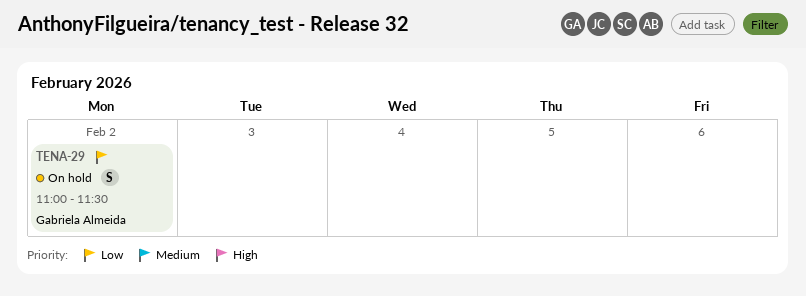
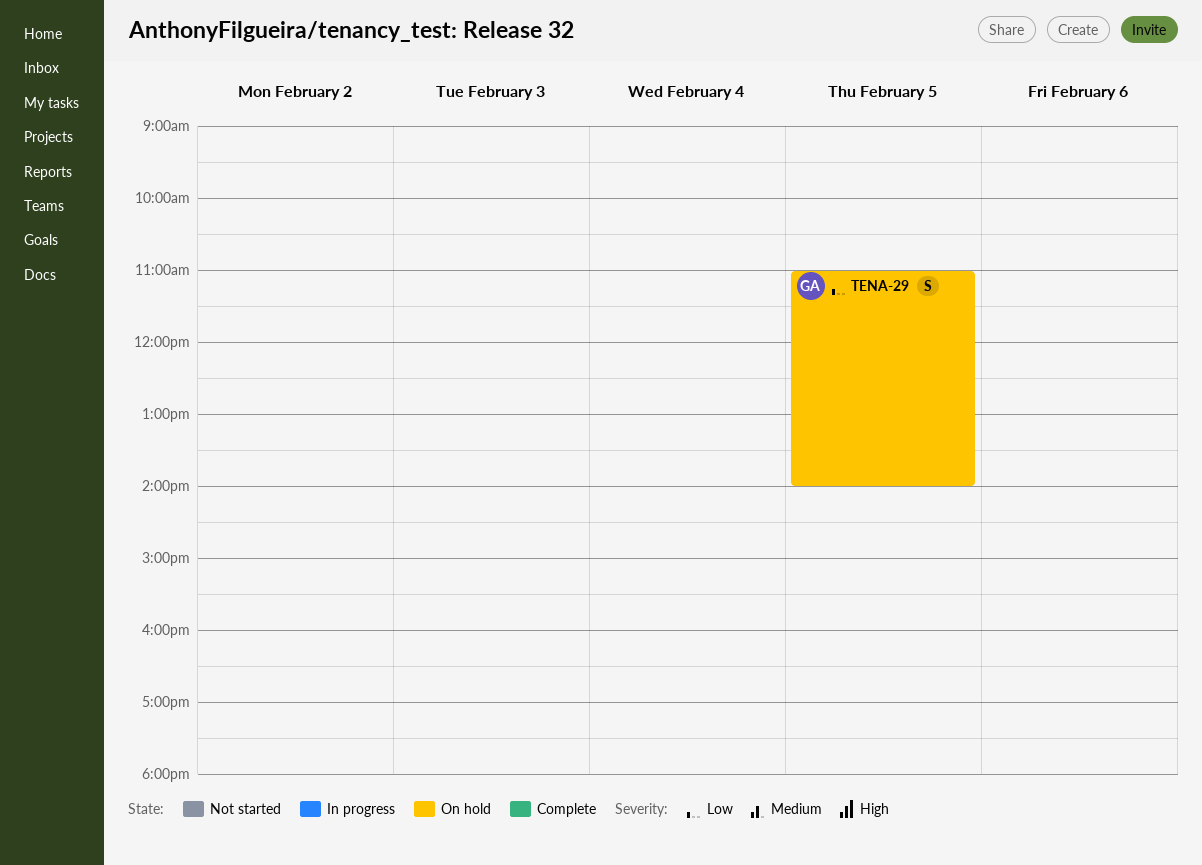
TENA-29, day: Feb 2 -> Feb 5
TENA-29, ends: 11:30 -> 14:00

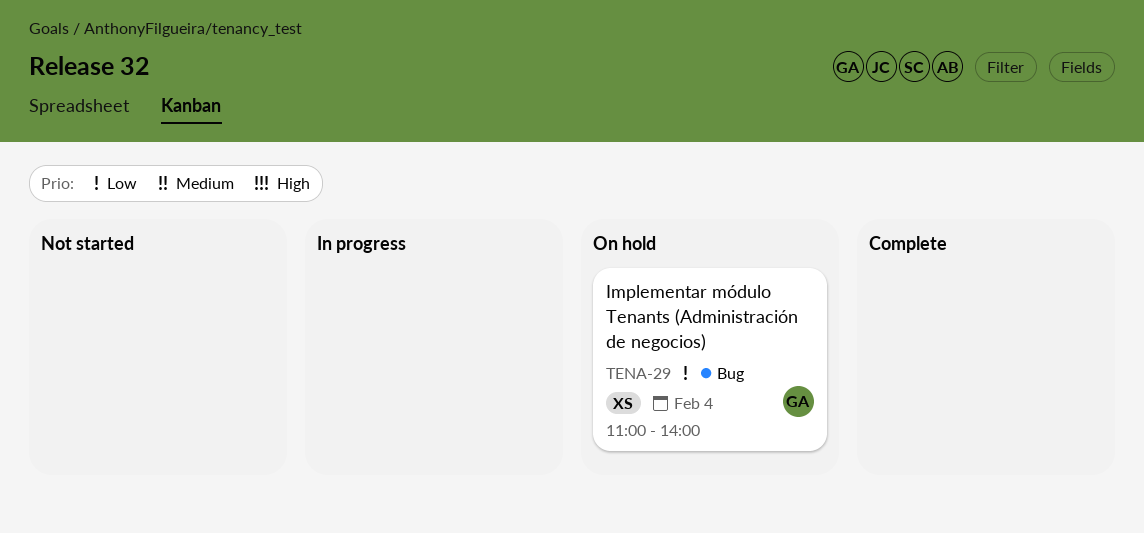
TENA-29, estimate: S -> XS
TENA-29, day: Feb 5 -> Feb 4

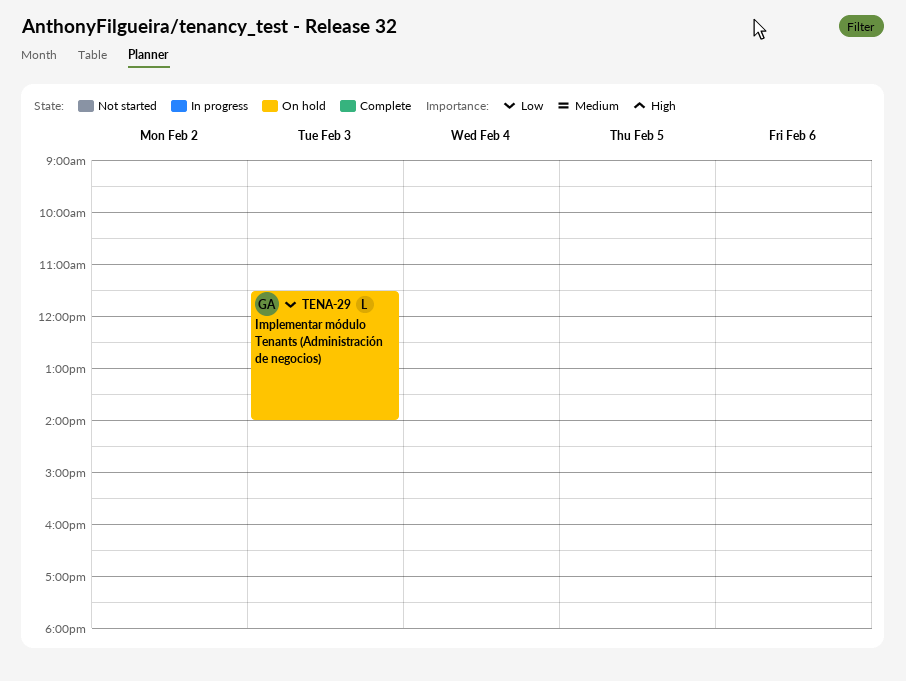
TENA-29, estimate: XS -> L
TENA-29, day: Feb 4 -> Feb 3
TENA-29, begins: 11:00 -> 11:30

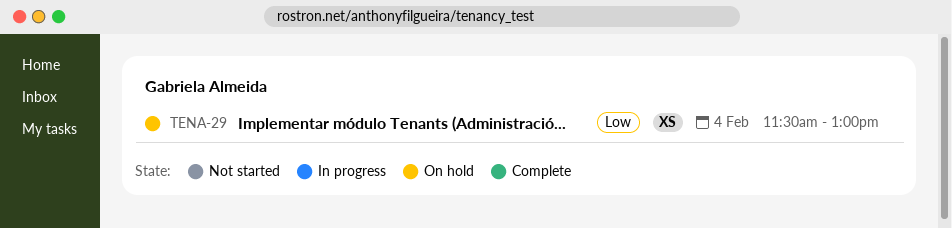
TENA-29, estimate: L -> XS
TENA-29, day: Feb 3 -> Feb 4
TENA-29, ends: 14:00 -> 13:00

